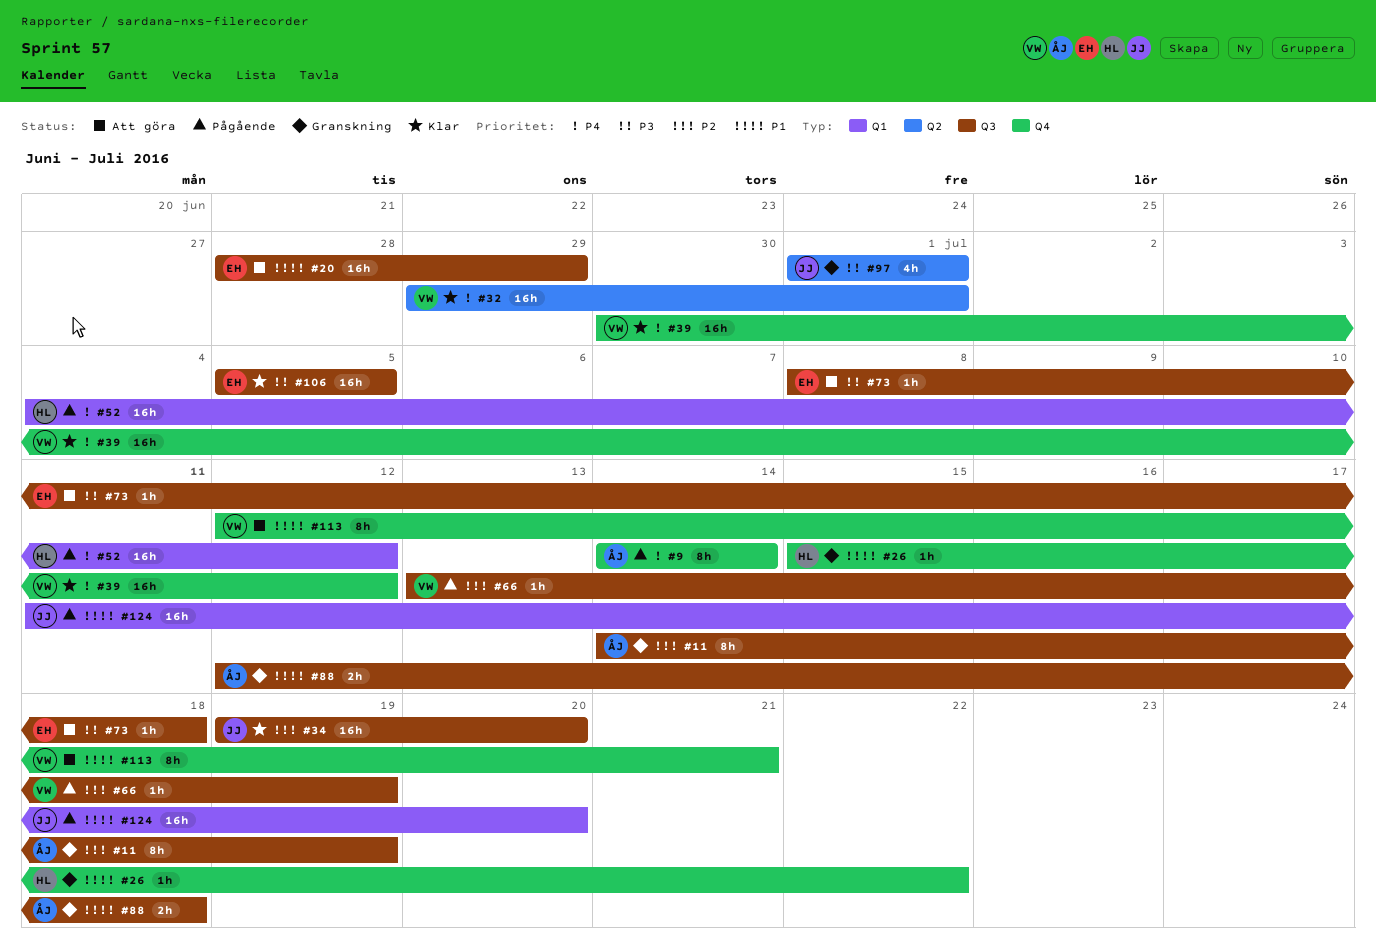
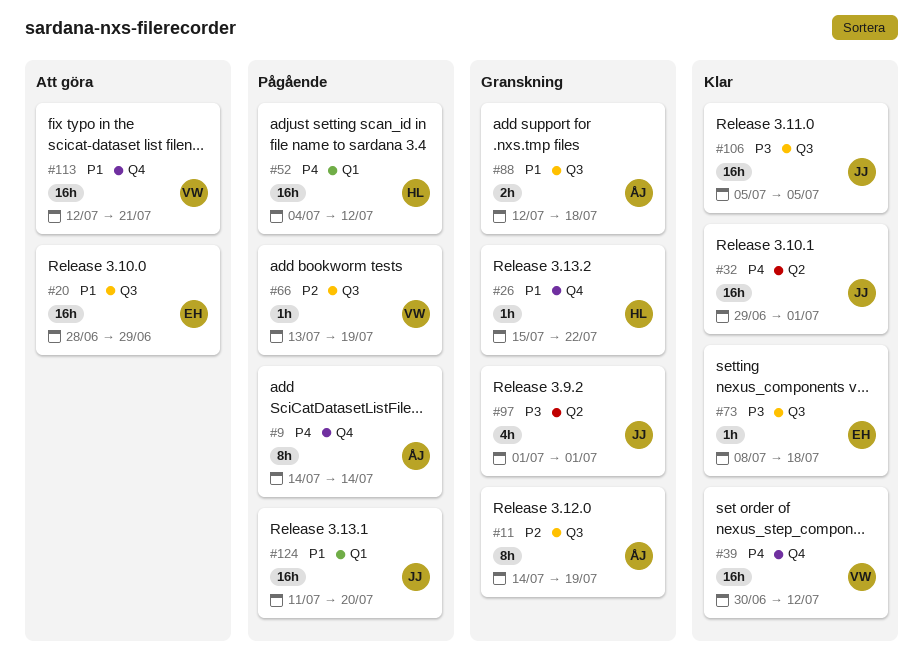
#32, owner: VW -> JJ
#34: present -> none
#73, status: Att göra -> Klar
#106, owner: EH -> JJ
#113, estimate: 8h -> 16h

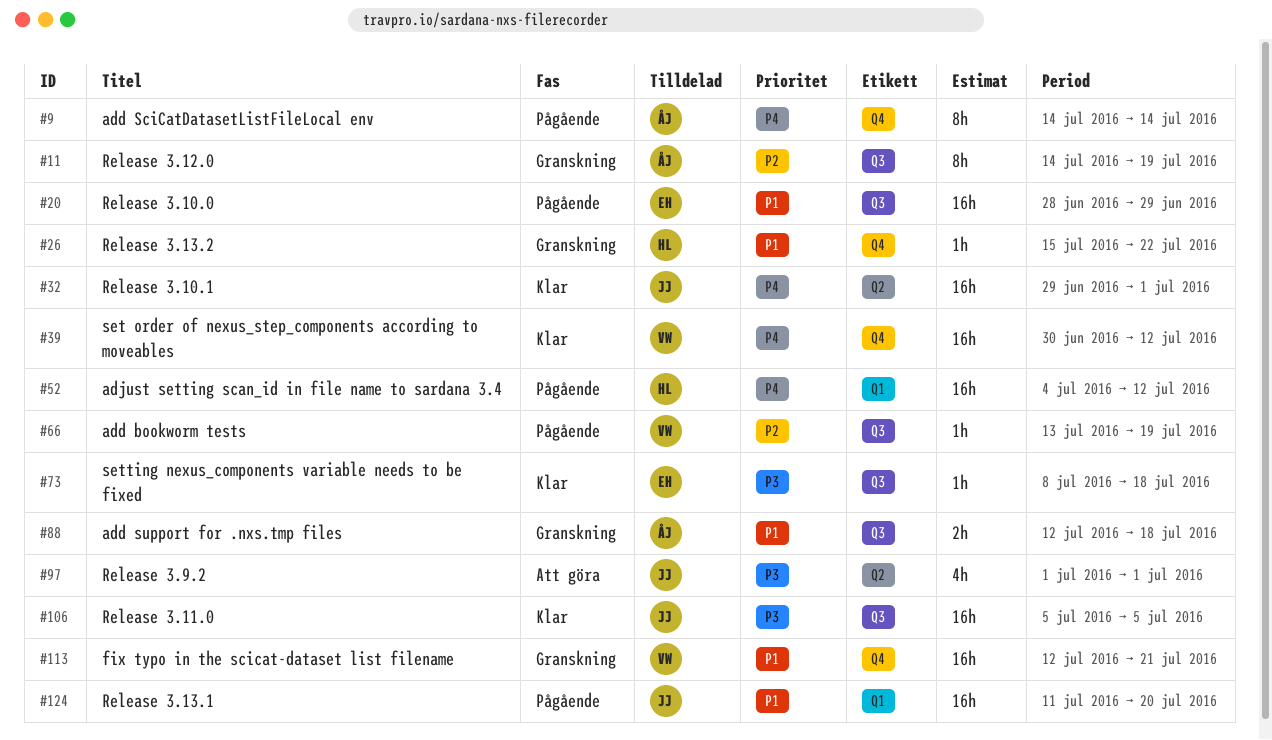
#20, status: Att göra -> Pågående
#97, status: Granskning -> Att göra
#113, status: Att göra -> Granskning

